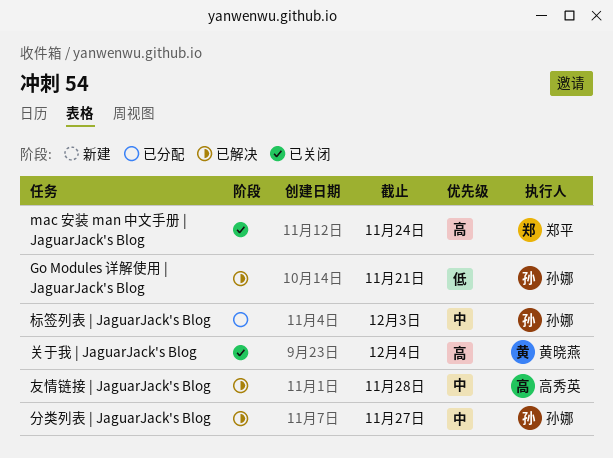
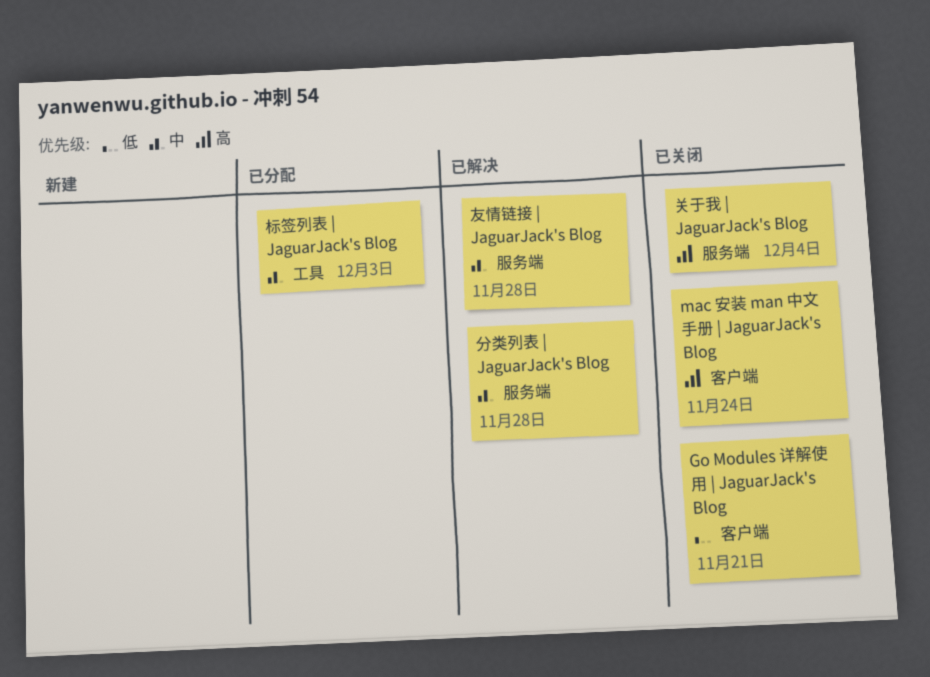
Go Modules 详解使用 | JaguarJack's Blog, status: 已解决 -> 已关闭
分类列表 | JaguarJack's Blog, due: Nov 27 -> Nov 28

